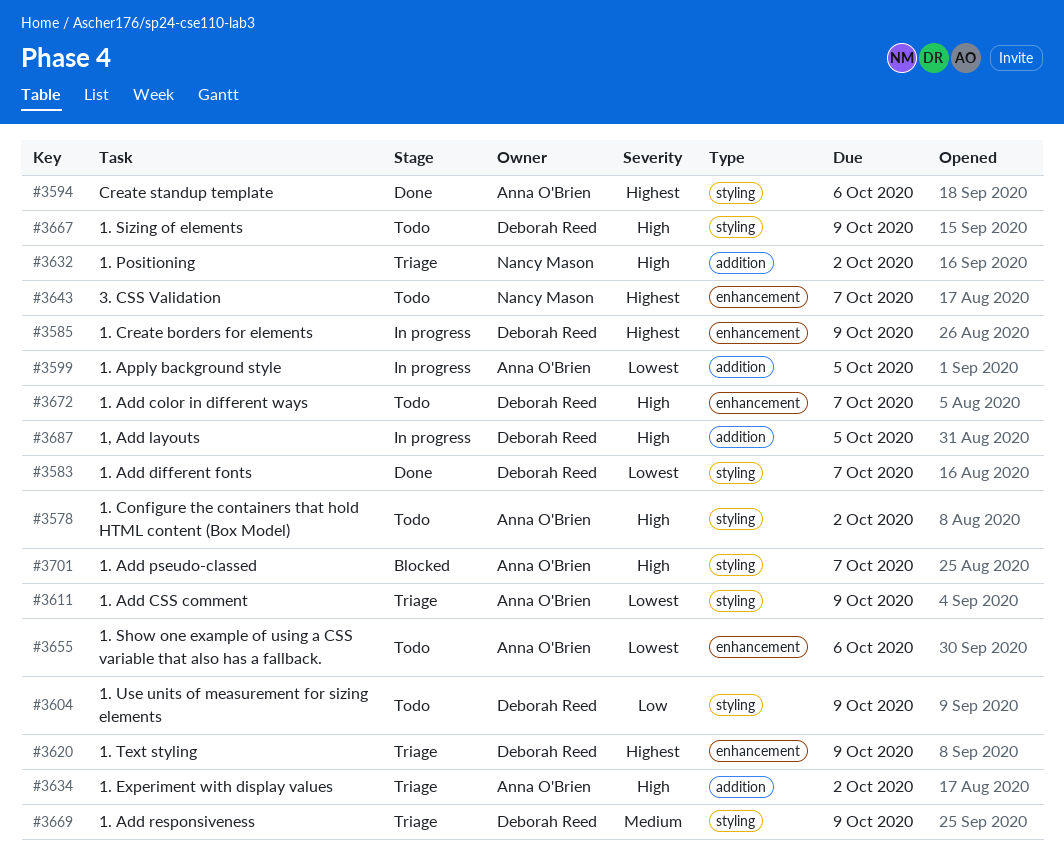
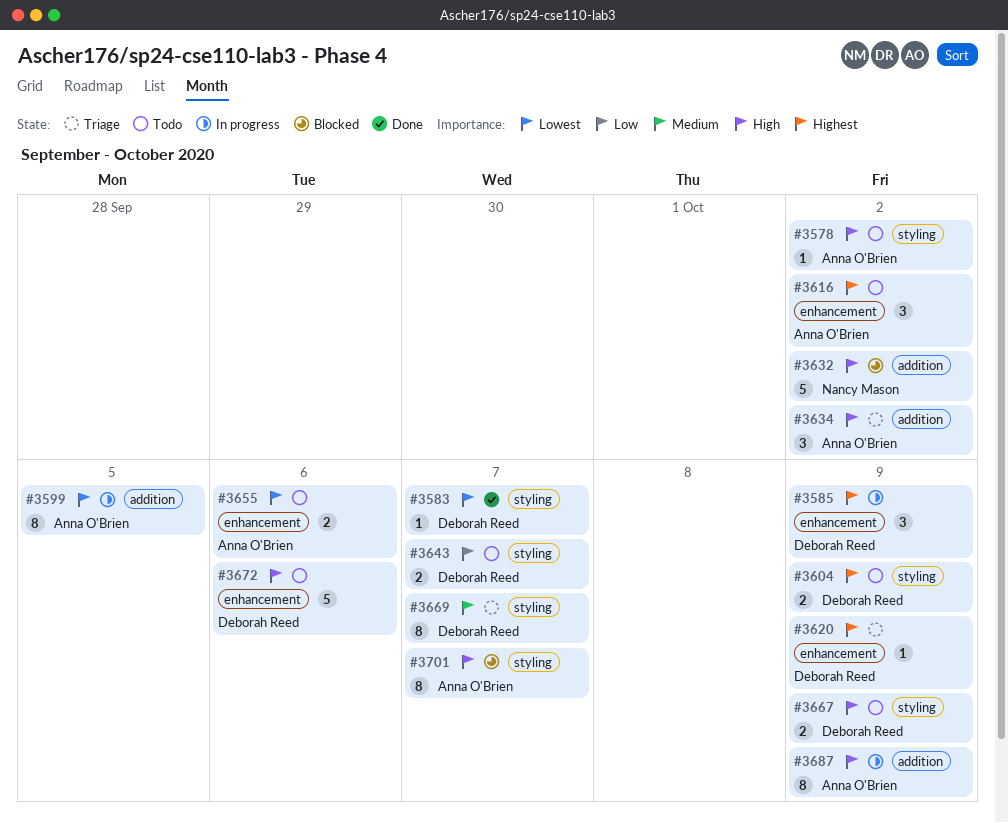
#3594: present -> none
#3604, priority: Low -> Highest
#3611: present -> none
#3616: none -> present
#3632, status: Triage -> Blocked
#3643, owner: Nancy Mason -> Deborah Reed
#3643, priority: Highest -> Low
#3643, label: enhancement -> styling
#3669, due: Oct 9 -> Oct 7
#3672, due: Oct 7 -> Oct 6
#3687, owner: Deborah Reed -> Anna O'Brien
#3687, due: Oct 5 -> Oct 9

